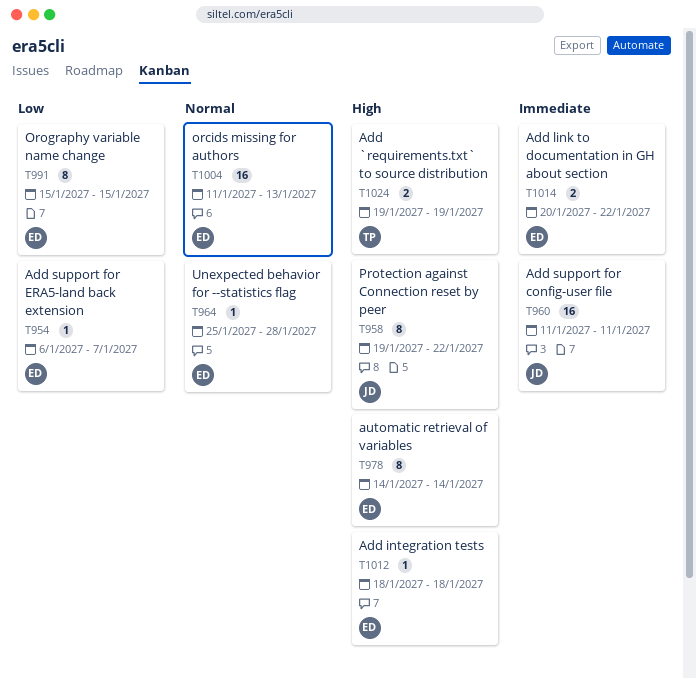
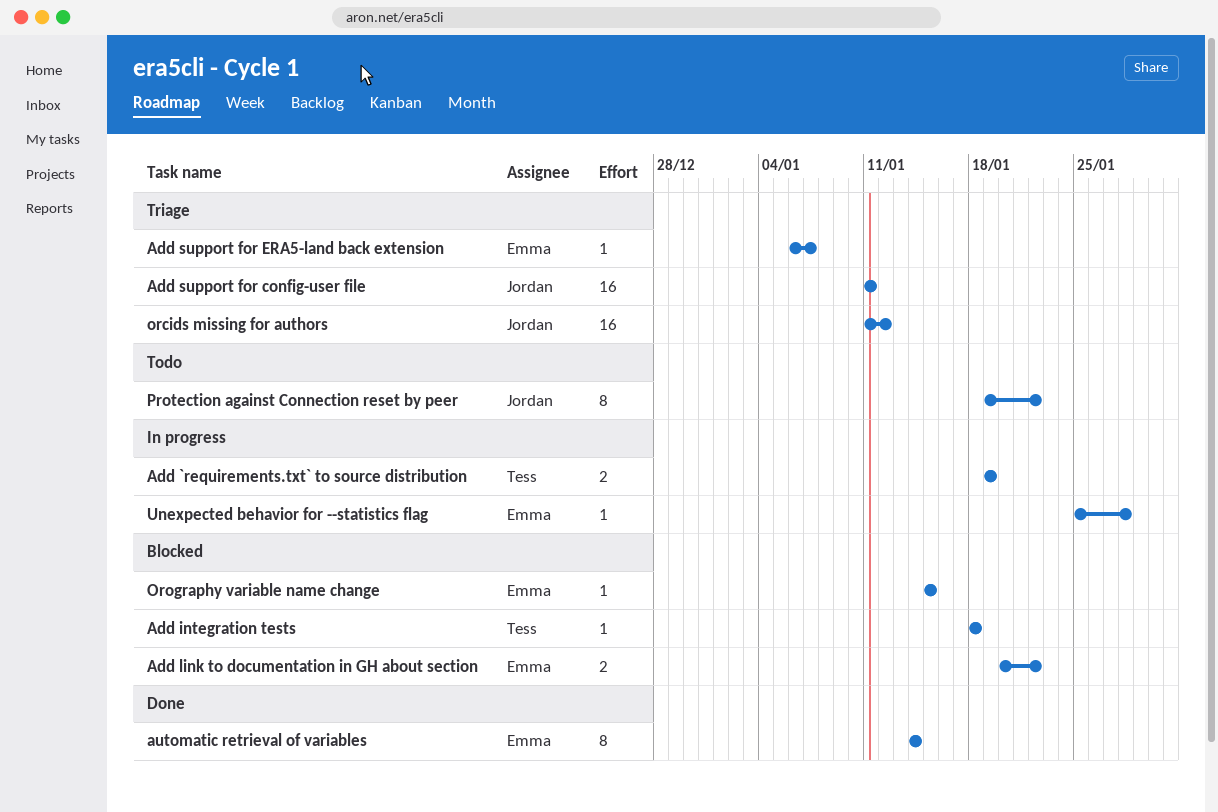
Add integration tests, owner: Emma -> Tess
orcids missing for authors, owner: Emma -> Jordan
orcids missing for authors, due: Jan 13 -> Jan 12
Orography variable name change, estimate: 8 -> 1

